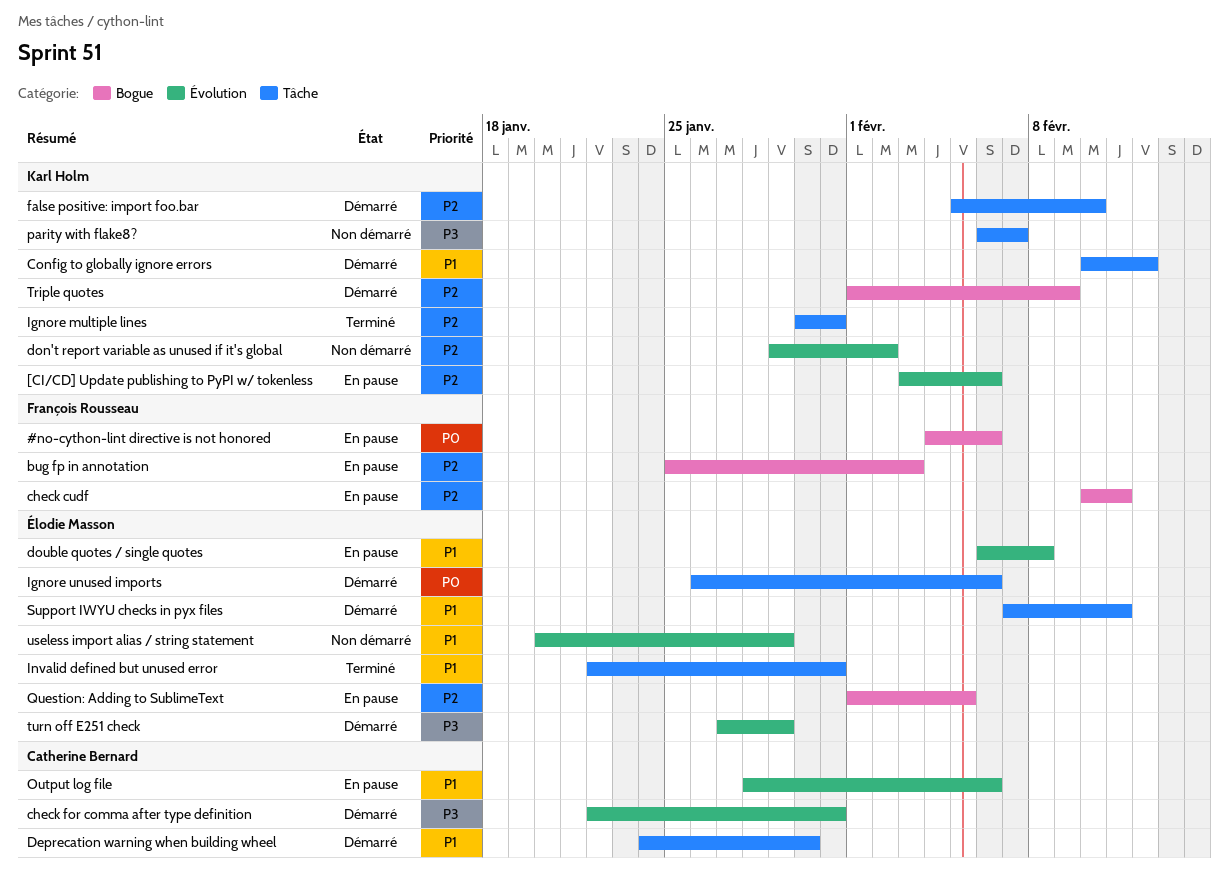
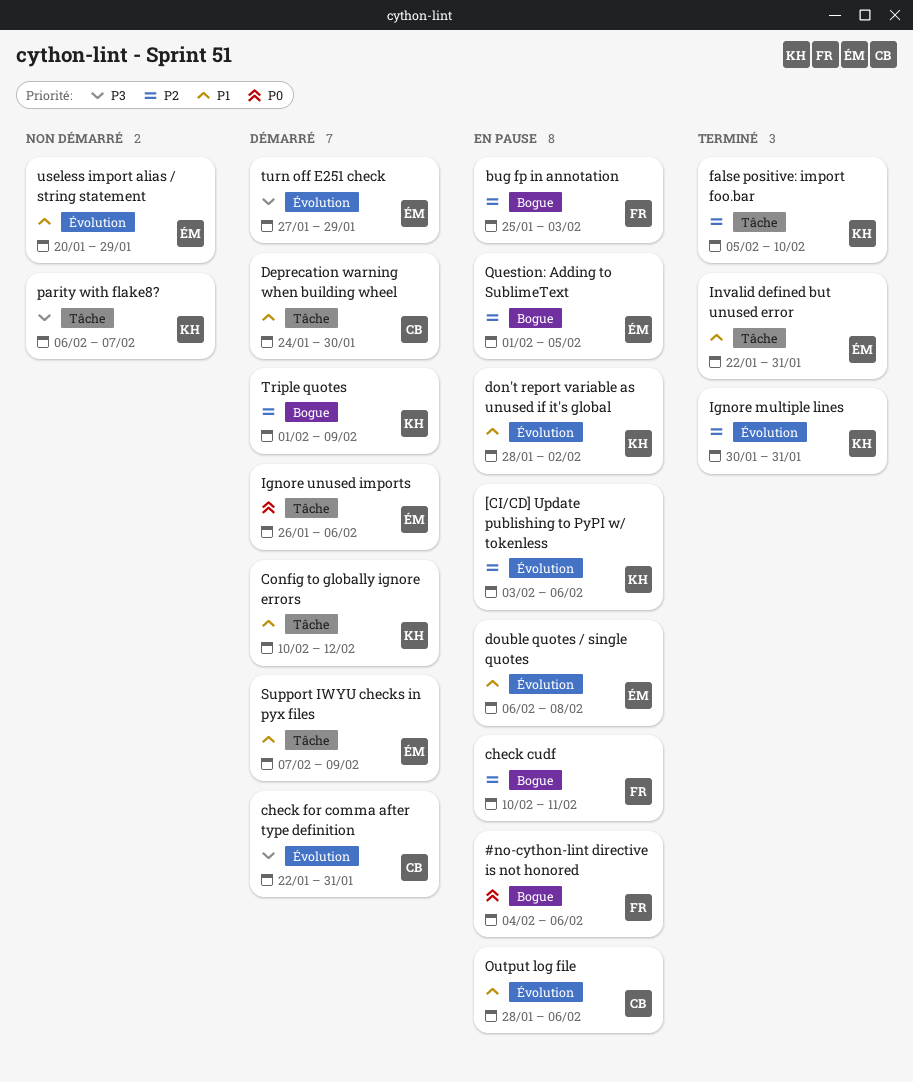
don't report variable as unused if it's global, status: Non démarré -> En pause
don't report variable as unused if it's global, priority: P2 -> P1
don't report variable as unused if it's global, start: Jan 29 -> Jan 28
false positive: import foo.bar, status: Démarré -> Terminé
Ignore multiple lines, label: Tâche -> Évolution
Support IWYU checks in pyx files, due: Feb 11 -> Feb 9

